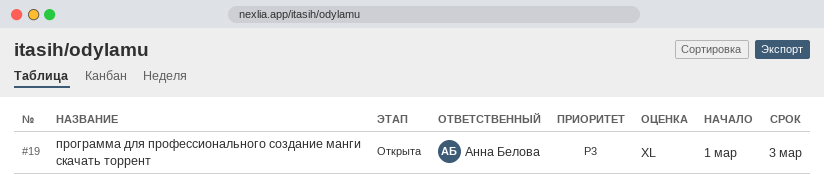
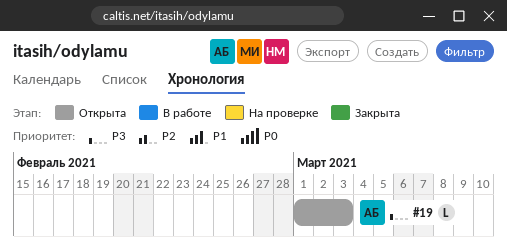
#19, estimate: XL -> L

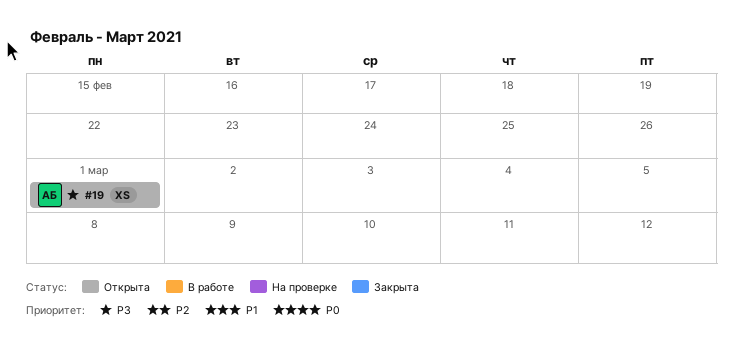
#19, estimate: L -> XS
#19, due: Mar 3 -> Mar 1

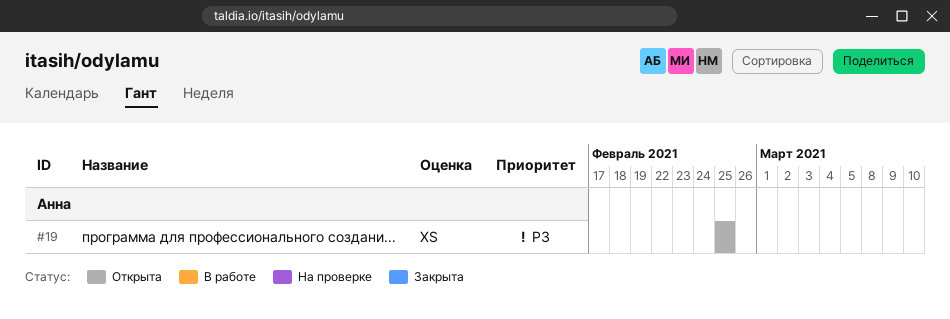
#19, start: Mar 1 -> Feb 25
#19, due: Mar 1 -> Feb 25

